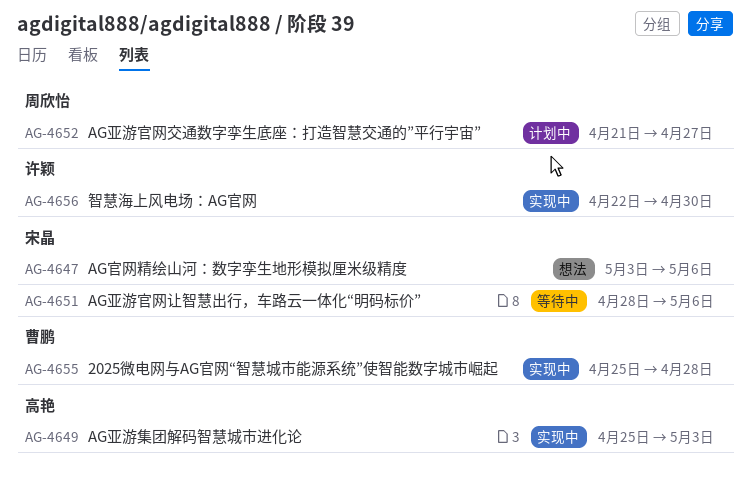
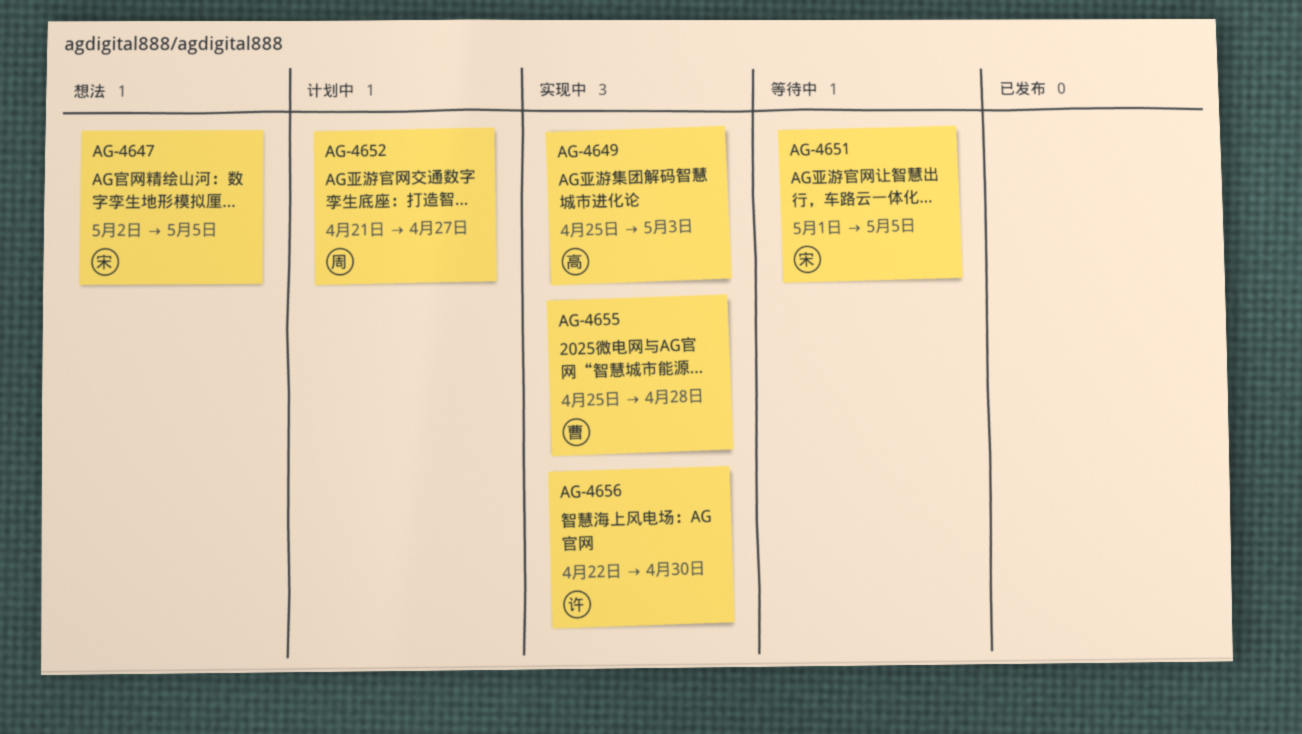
AG-4647, start: May 3 -> May 2
AG-4647, due: May 6 -> May 5
AG-4651, start: Apr 28 -> May 1
AG-4651, due: May 6 -> May 5

